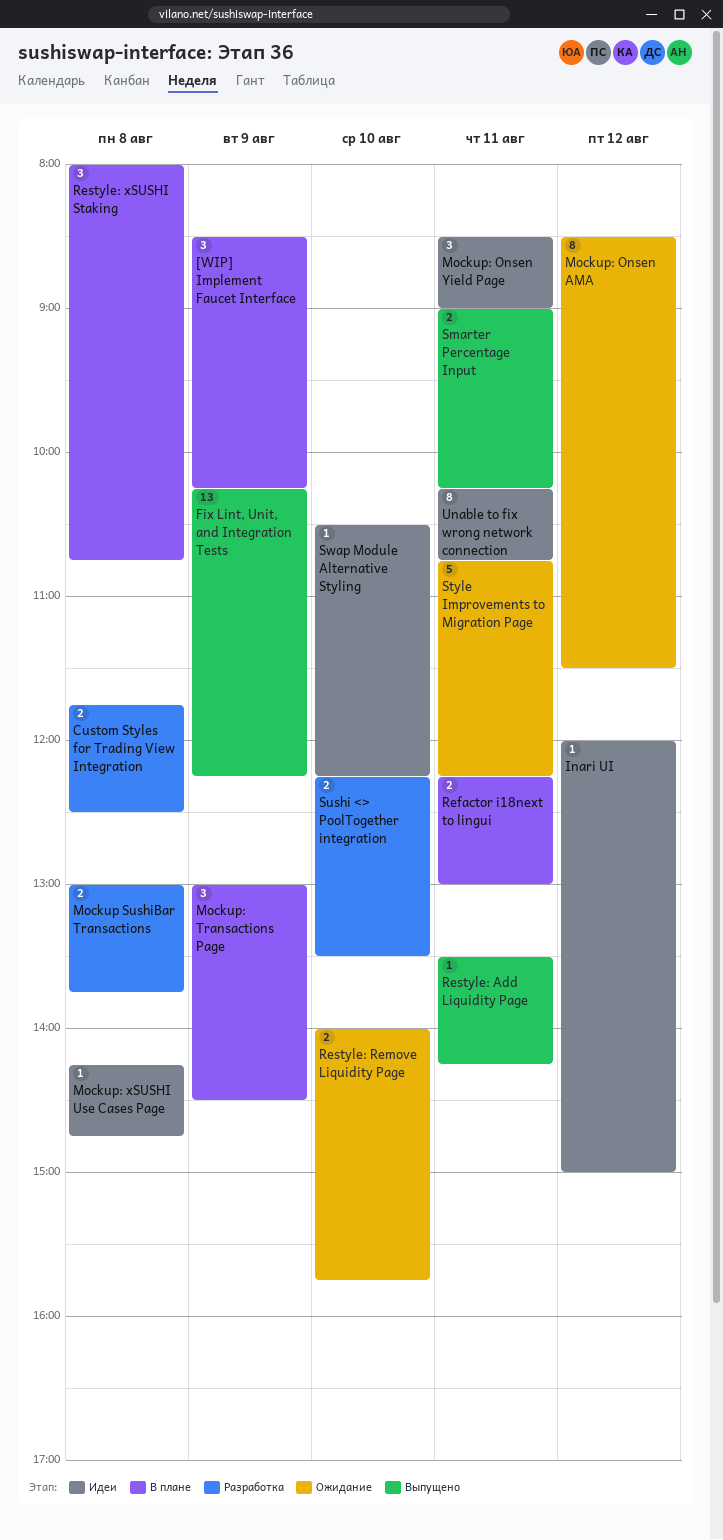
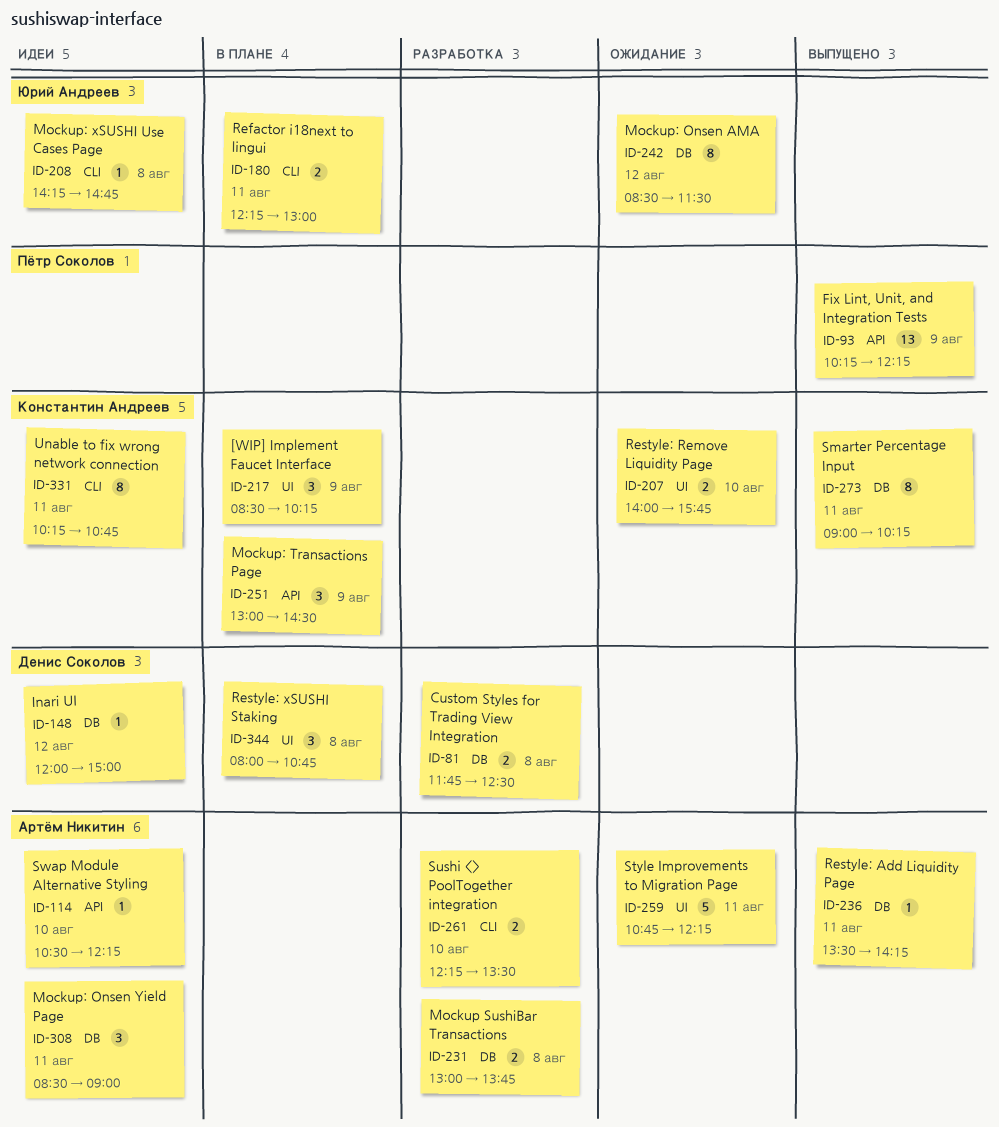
Smarter Percentage Input, estimate: 2 -> 8

